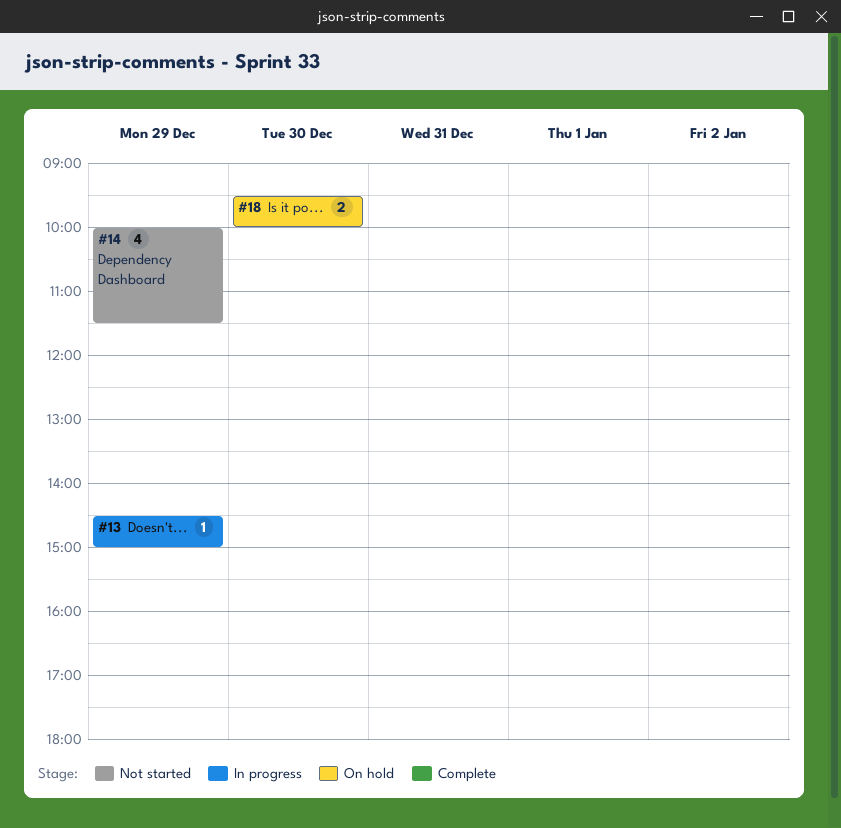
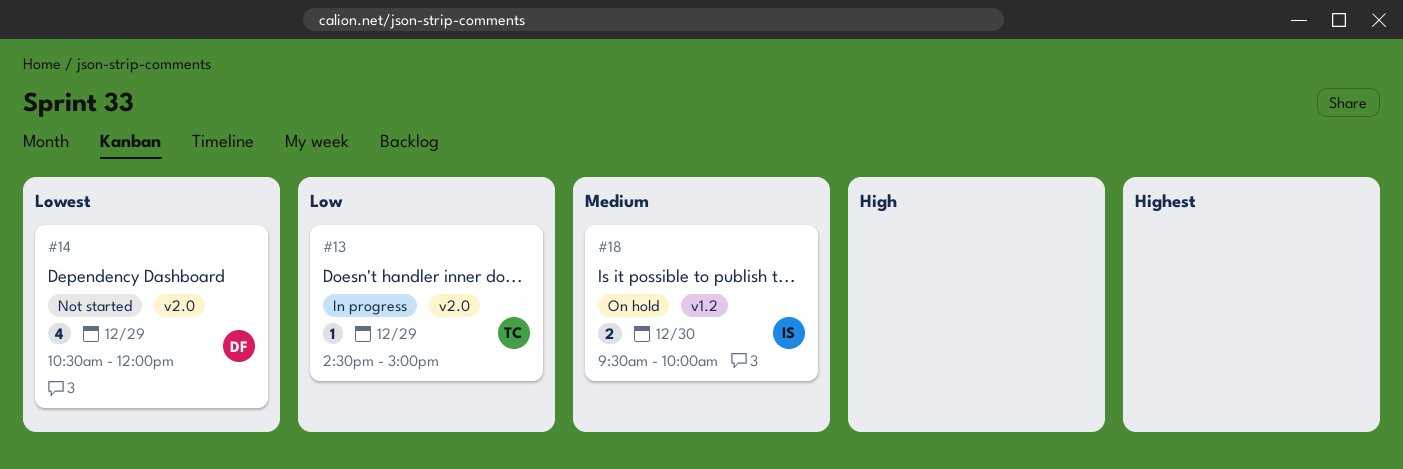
#14, begins: 10:00 -> 10:30
#14, ends: 11:30 -> 12:00

